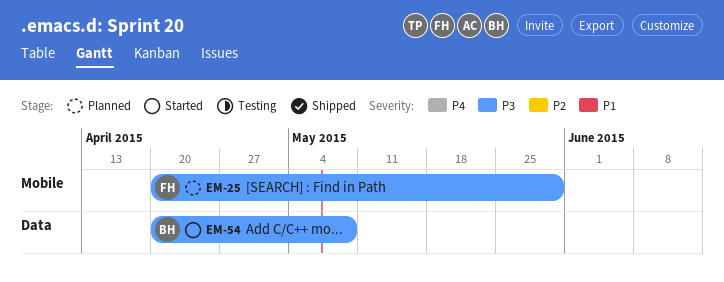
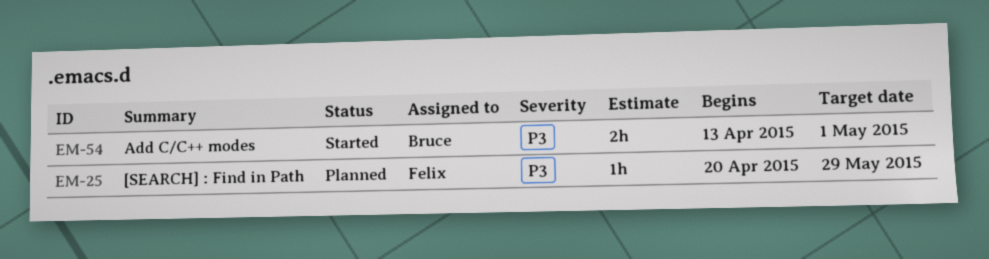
EM-54, start: Apr 20 -> Apr 13
EM-54, due: May 8 -> May 1

